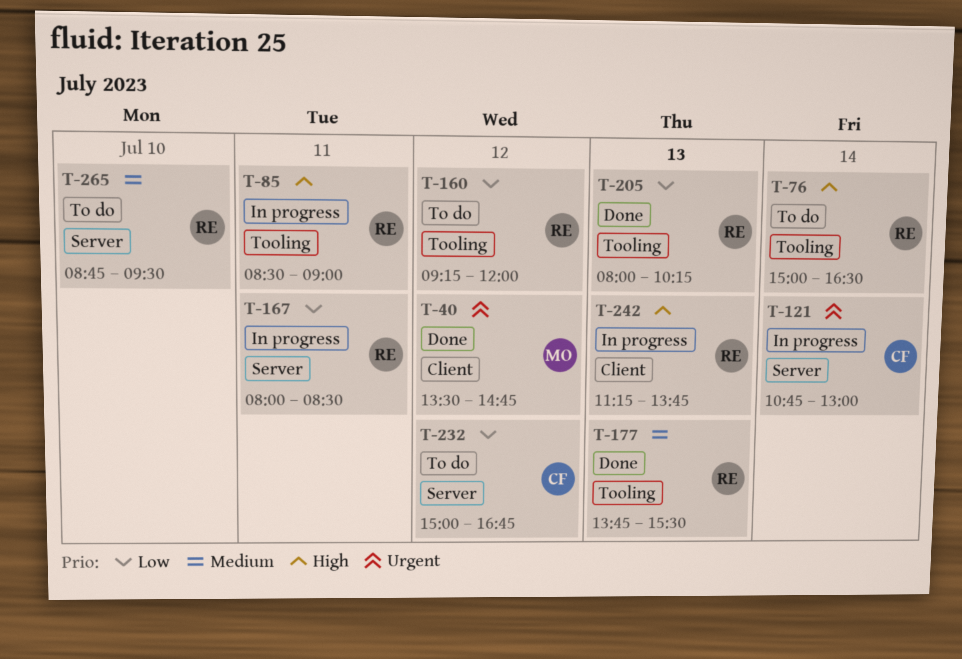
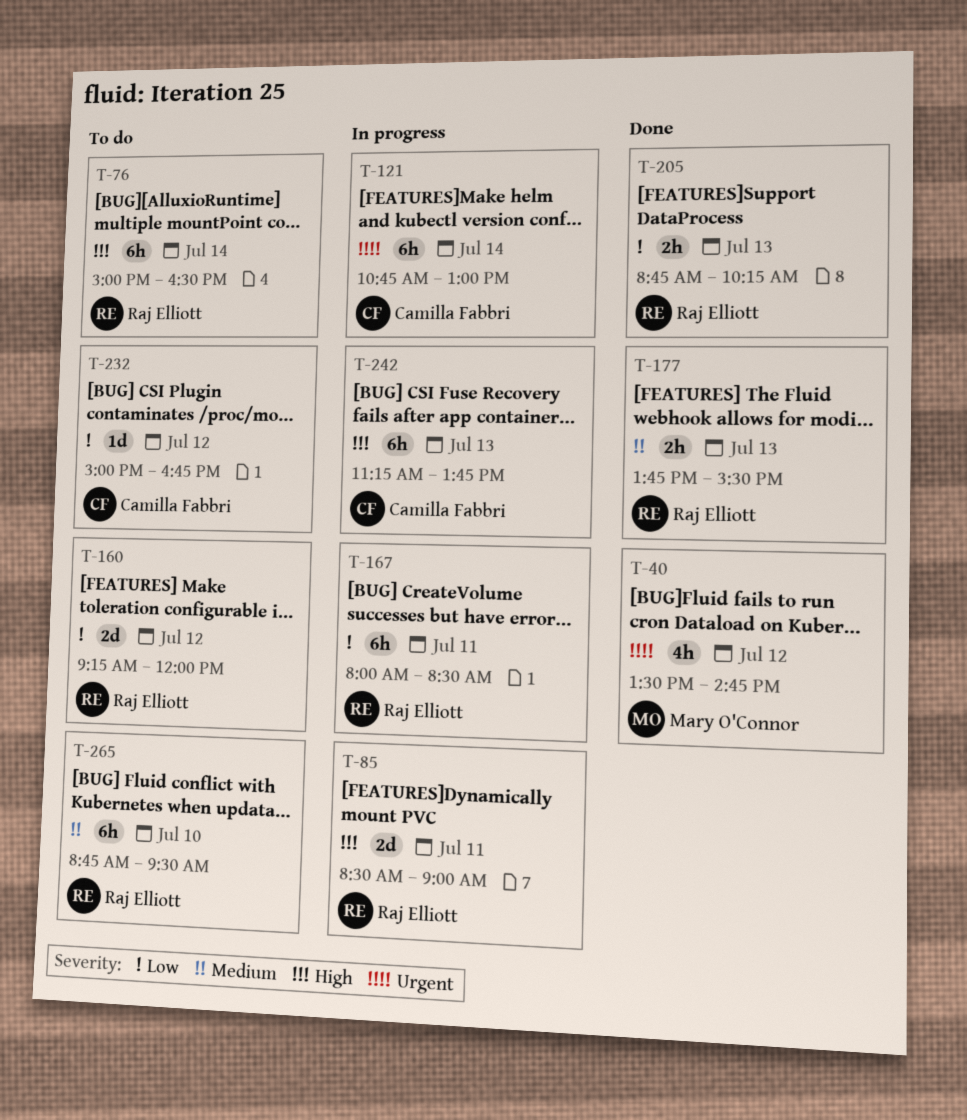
T-205, begins: 08:00 -> 08:45
T-242, owner: Raj Elliott -> Camilla Fabbri

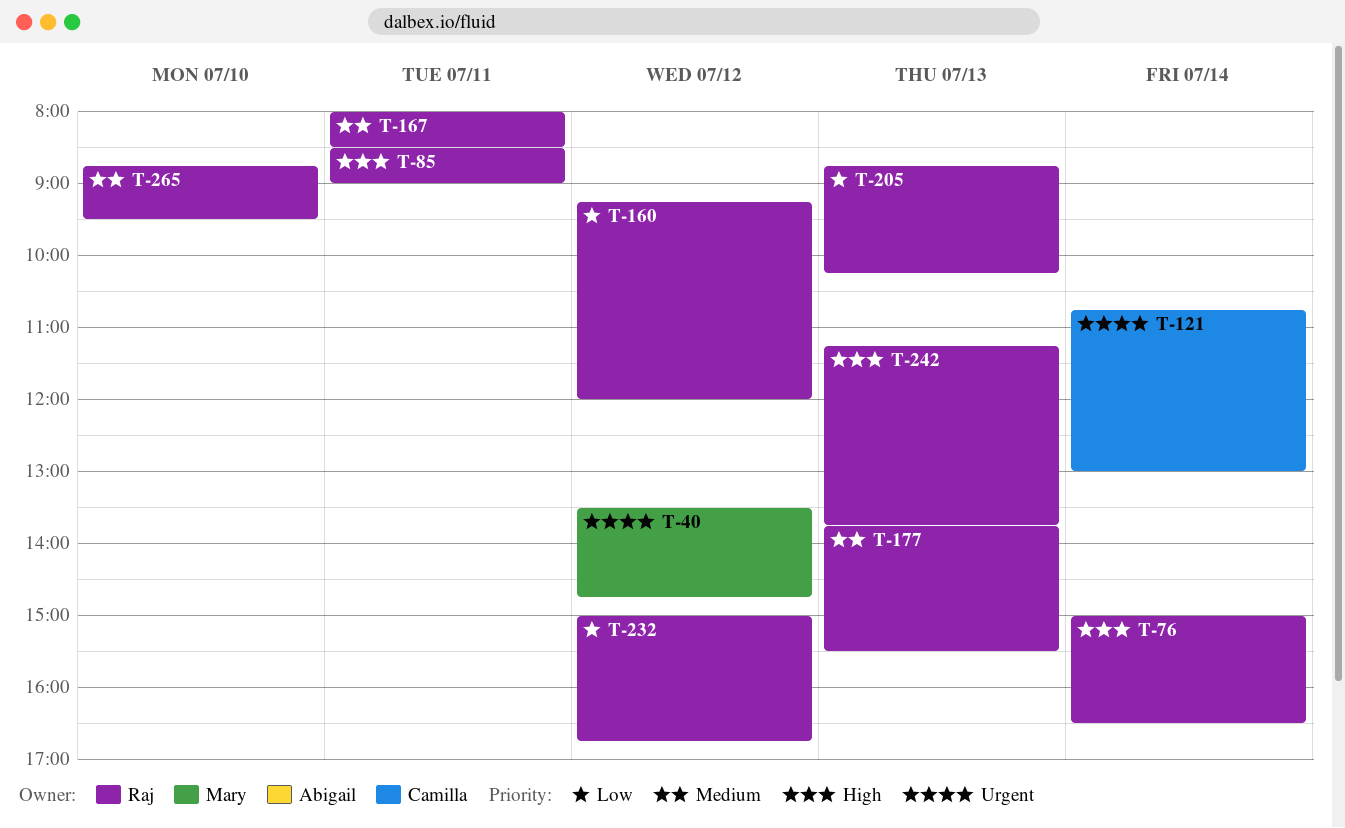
T-167, priority: Low -> Medium
T-232, owner: Camilla Fabbri -> Raj Elliott
T-242, owner: Camilla Fabbri -> Raj Elliott

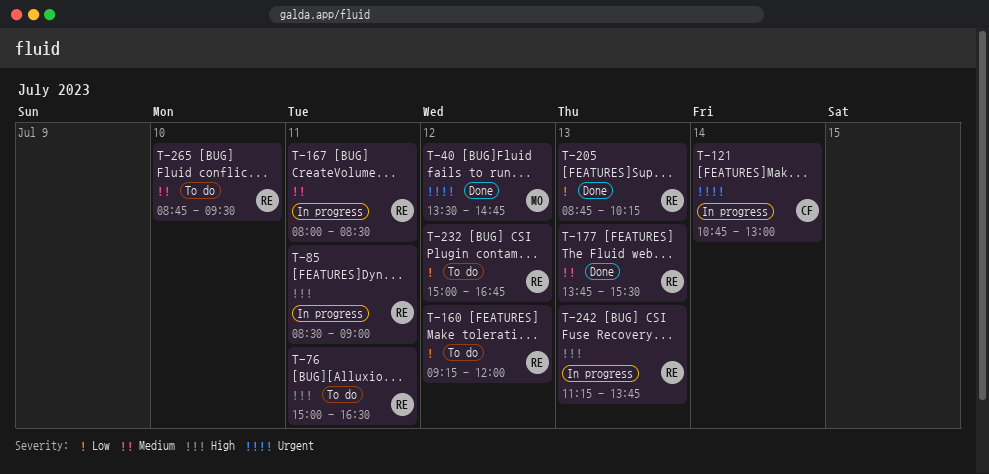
T-76, day: Jul 14 -> Jul 11

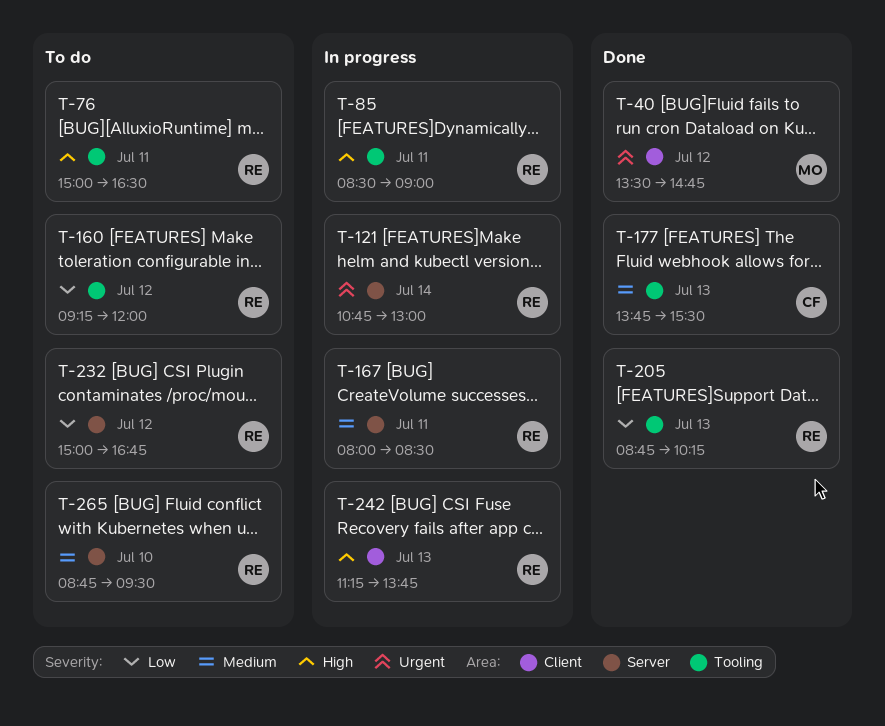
T-121, owner: CF -> RE
T-177, owner: RE -> CF

